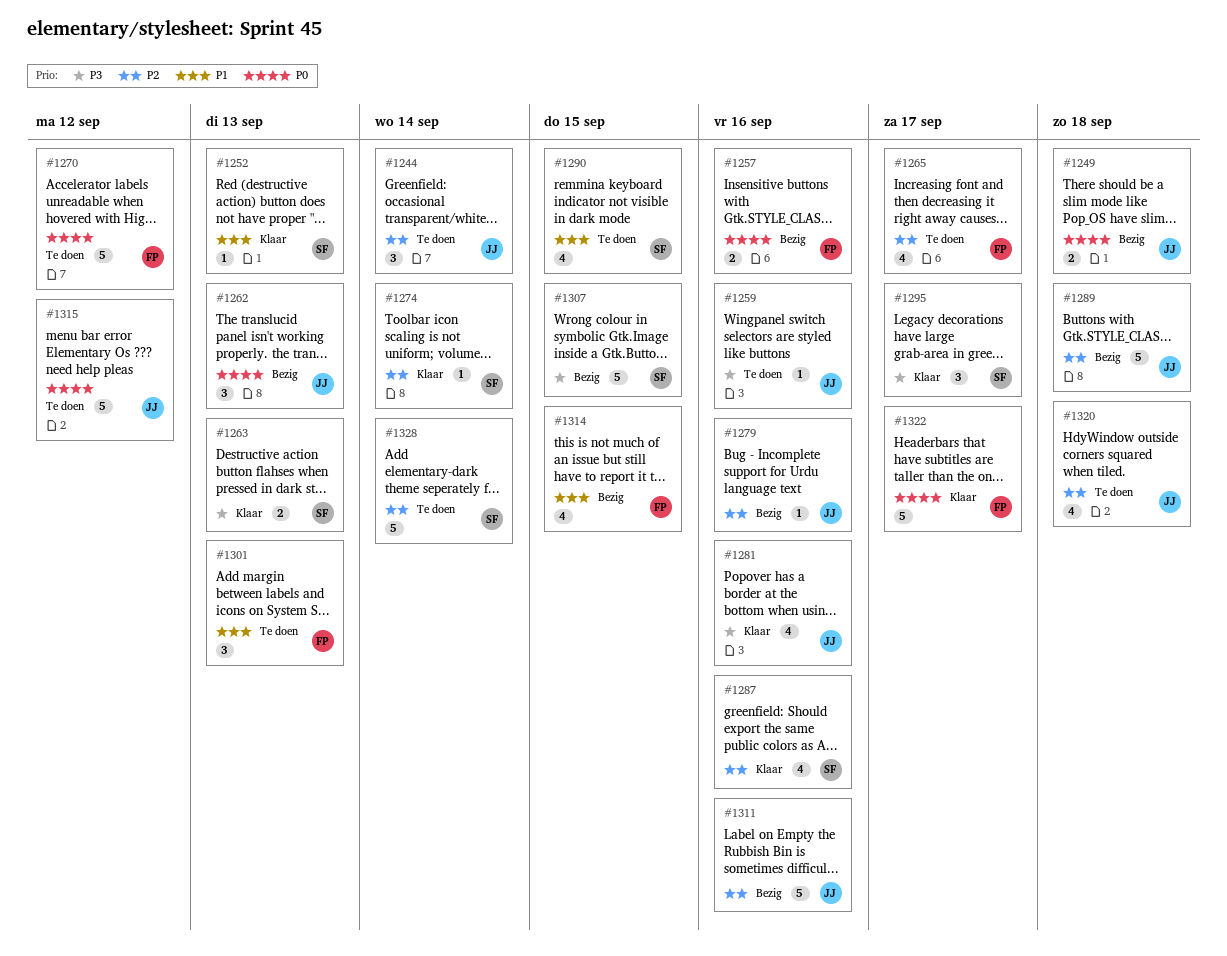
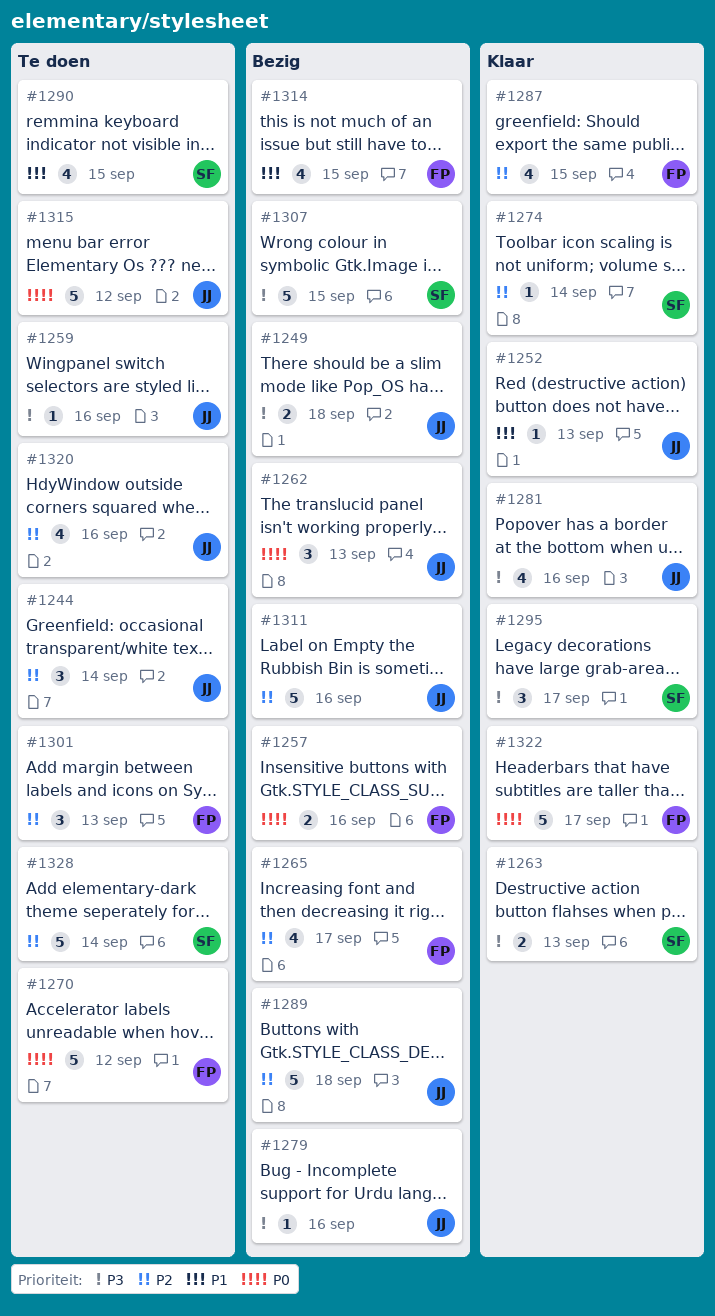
#1249, priority: P0 -> P3
#1252, owner: SF -> JJ
#1265, status: Te doen -> Bezig
#1279, priority: P2 -> P3
#1287, owner: SF -> FP
#1287, due: Sep 16 -> Sep 15
#1301, priority: P1 -> P2
#1320, due: Sep 18 -> Sep 16

